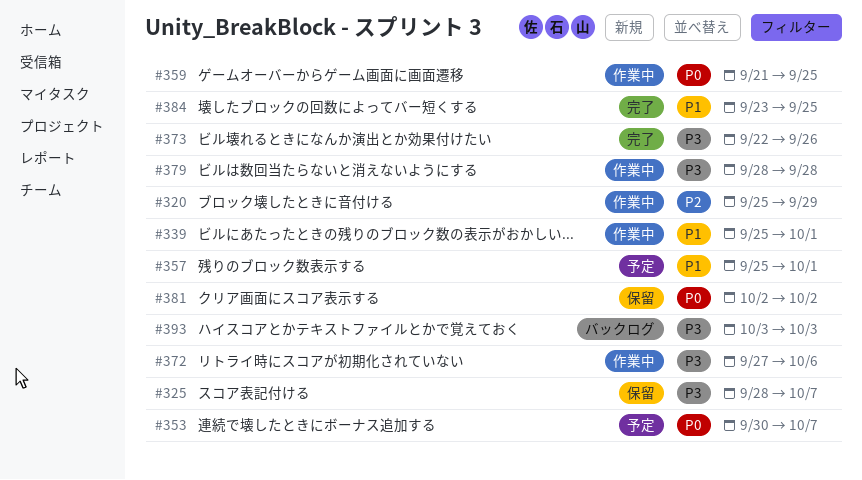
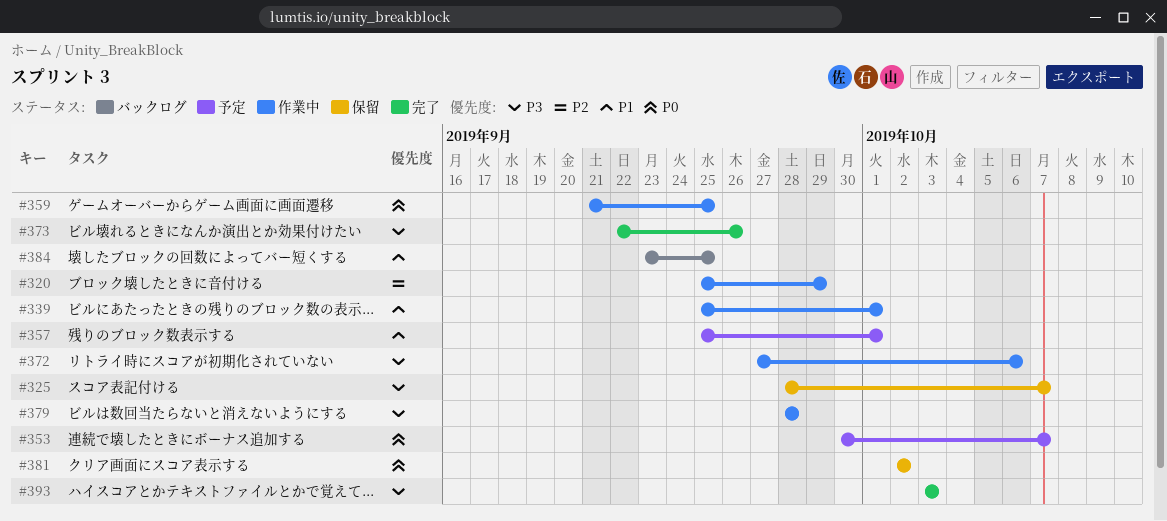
#384, status: 完了 -> バックログ
#393, status: バックログ -> 完了

